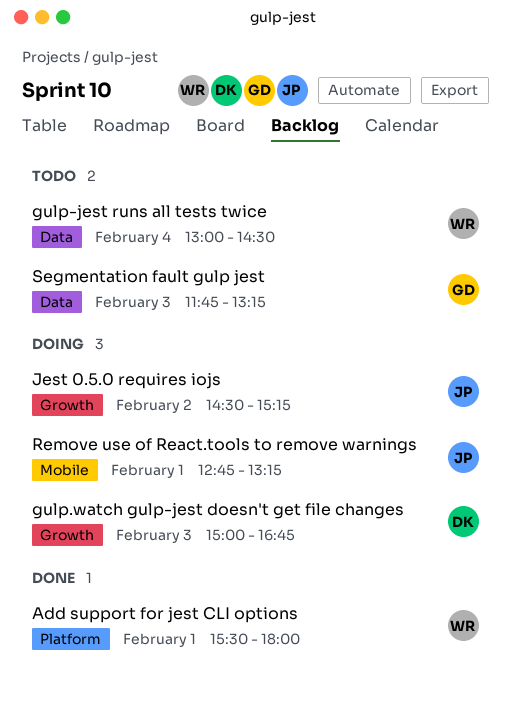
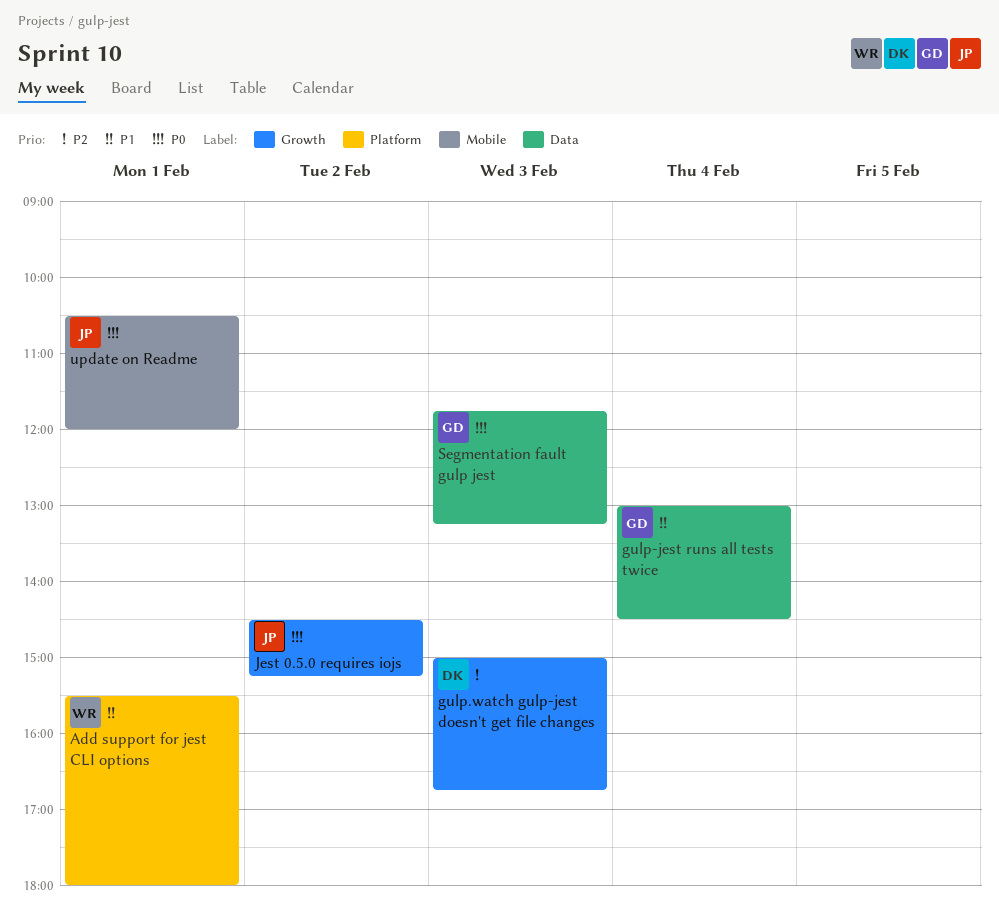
gulp-jest runs all tests twice, owner: WR -> GD
Remove use of React.tools to remove warnings: present -> none
update on Readme: none -> present

